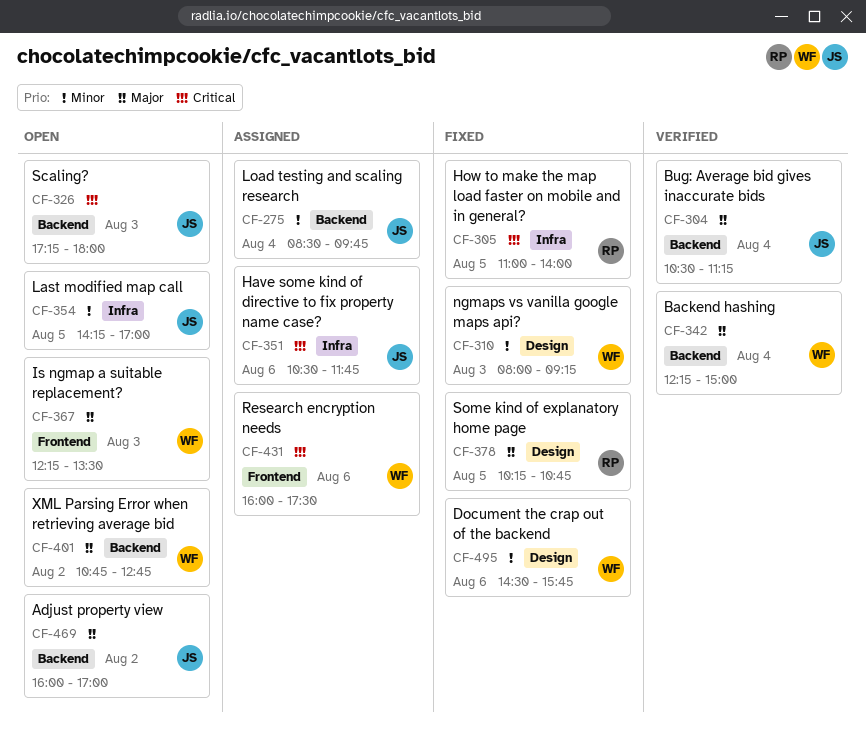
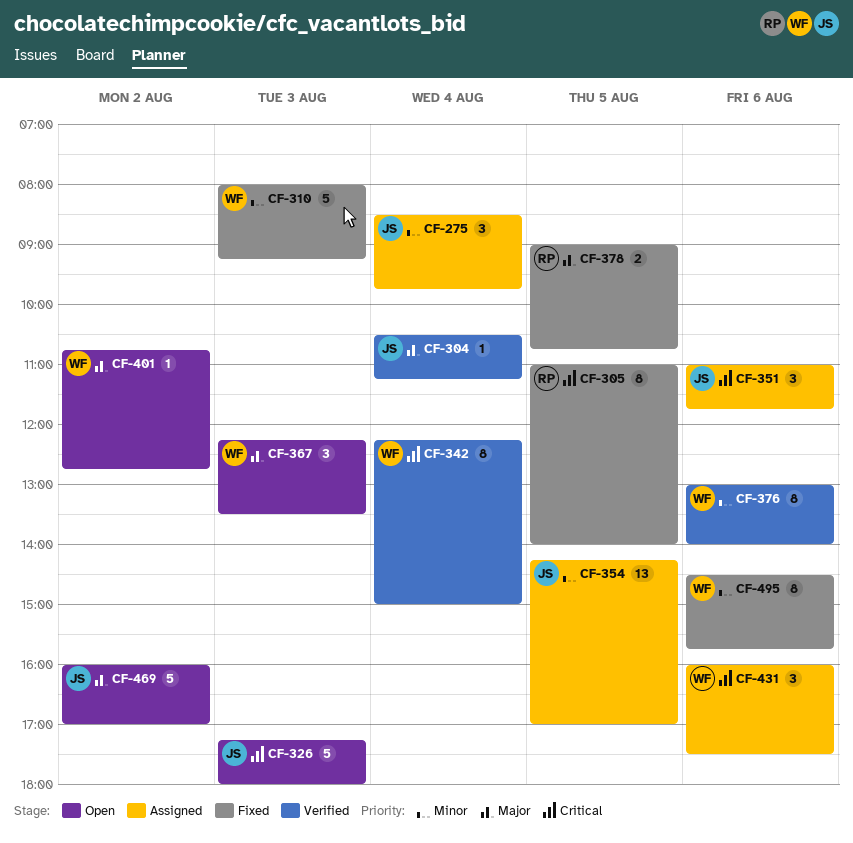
CF-342, priority: Major -> Critical
CF-351, begins: 10:30 -> 11:00
CF-354, status: Open -> Assigned
CF-376: none -> present
CF-378, begins: 10:15 -> 09:00

